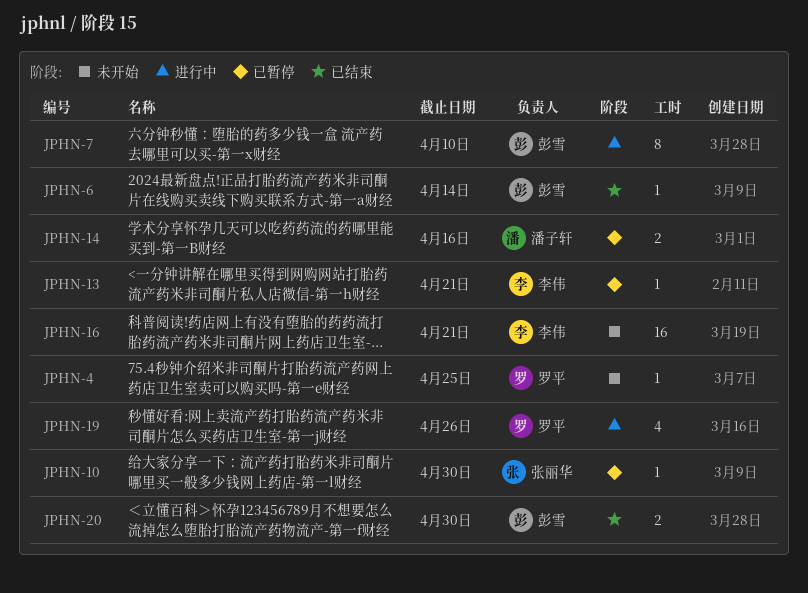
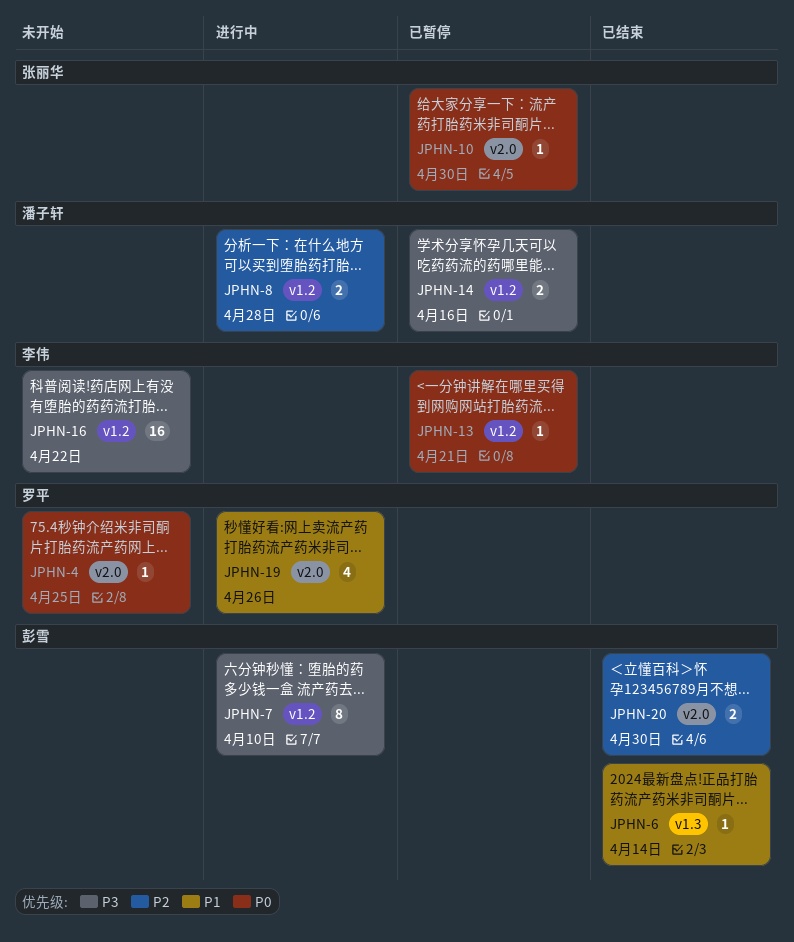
JPHN-8: none -> present
JPHN-16, due: Apr 21 -> Apr 22

